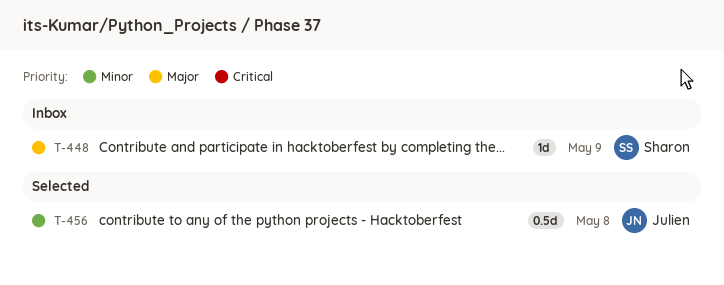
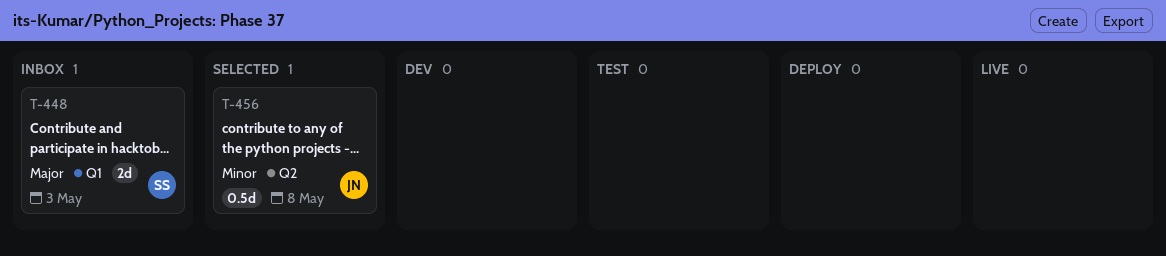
T-448, estimate: 1d -> 2d
T-448, due: May 9 -> May 3

